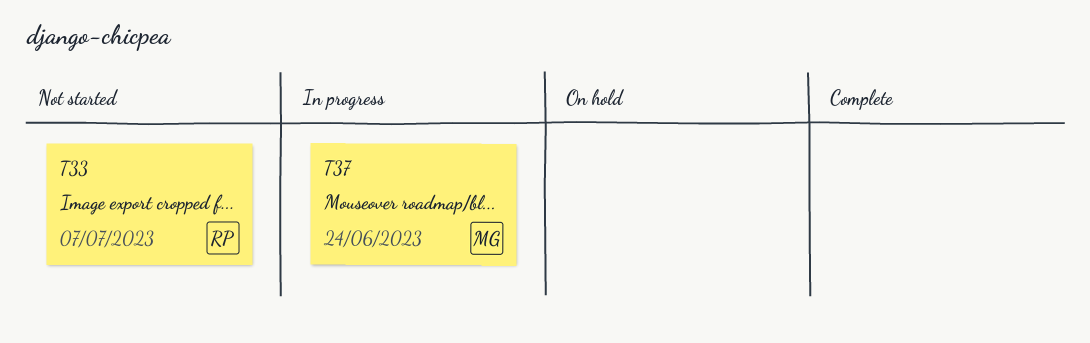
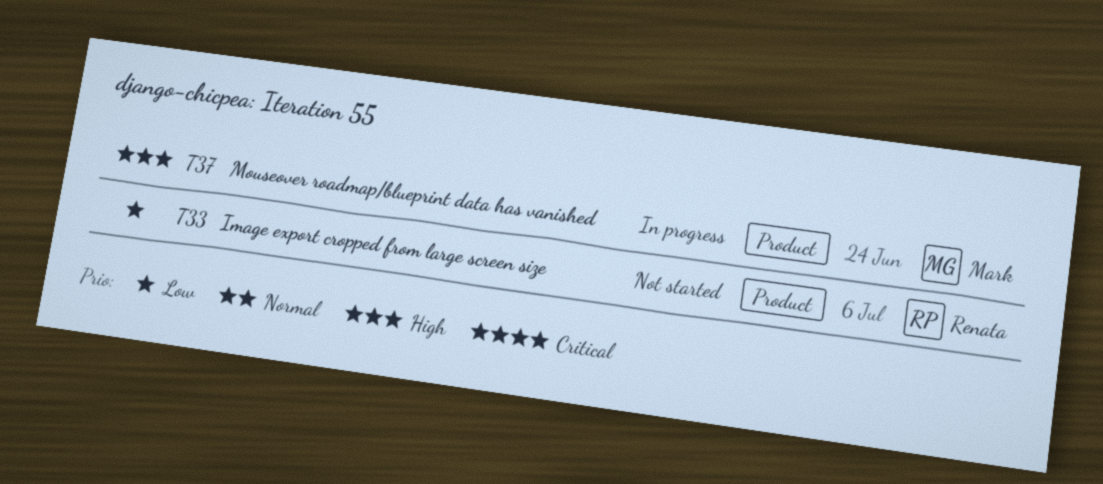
T33, due: Jul 7 -> Jul 6

